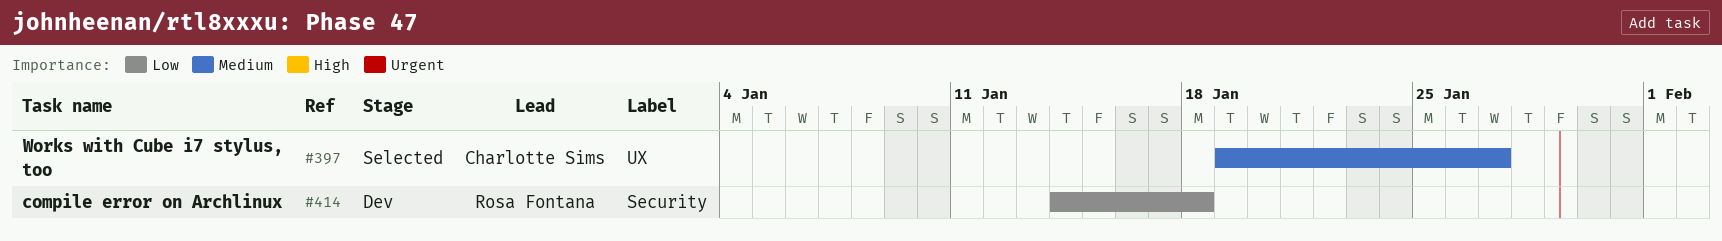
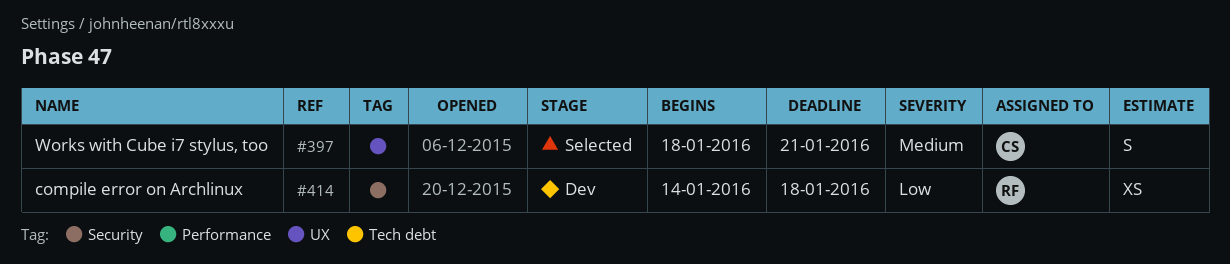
#397, start: Jan 19 -> Jan 18
#397, due: Jan 27 -> Jan 21

